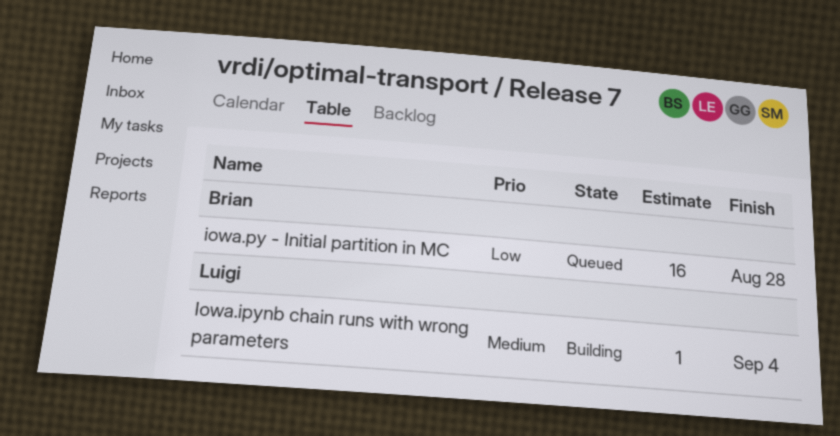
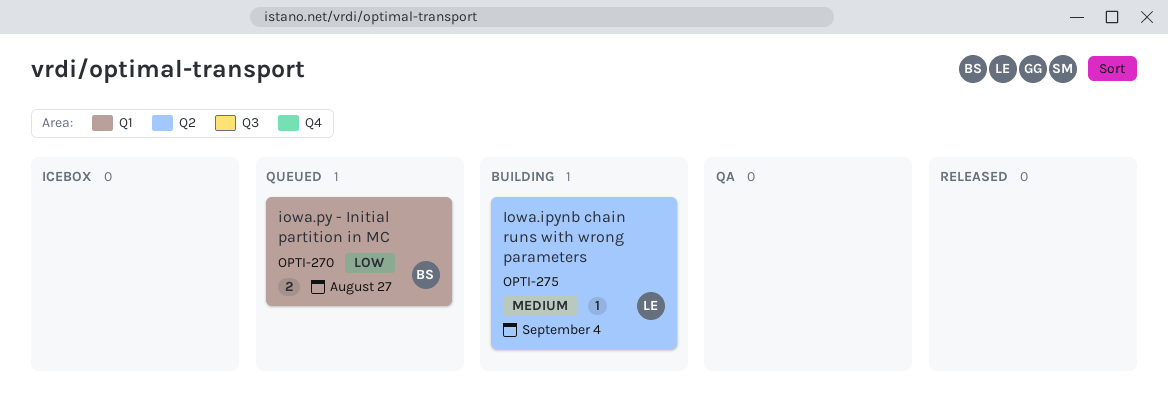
iowa.py - Initial partition in MC, estimate: 16 -> 2
iowa.py - Initial partition in MC, due: Aug 28 -> Aug 27

